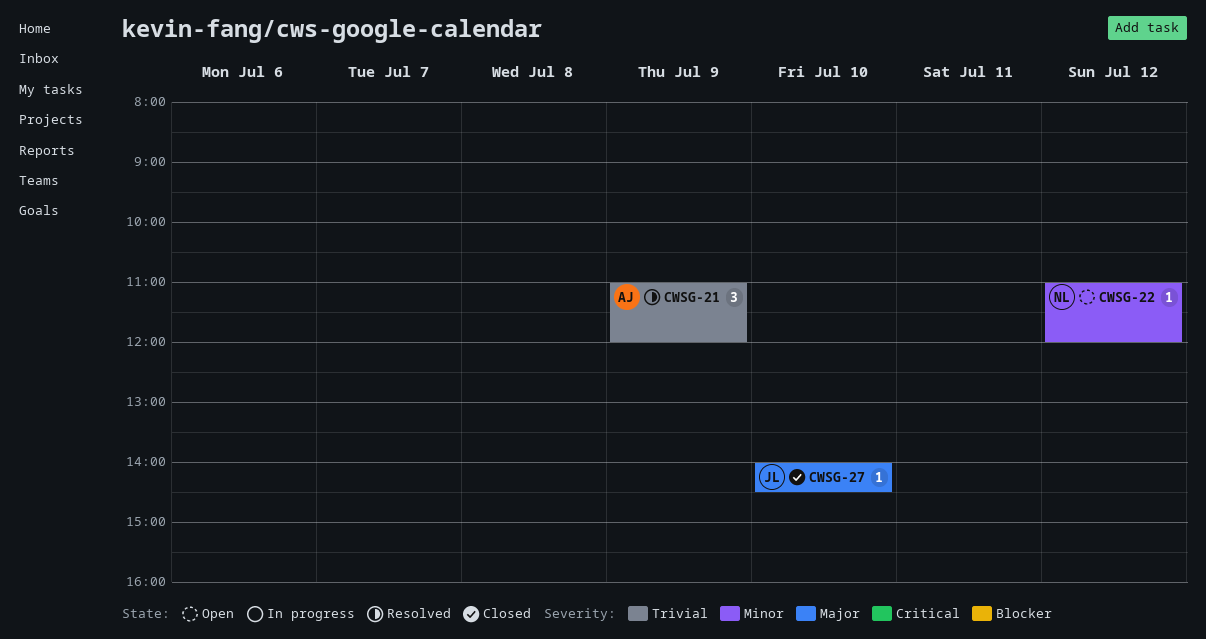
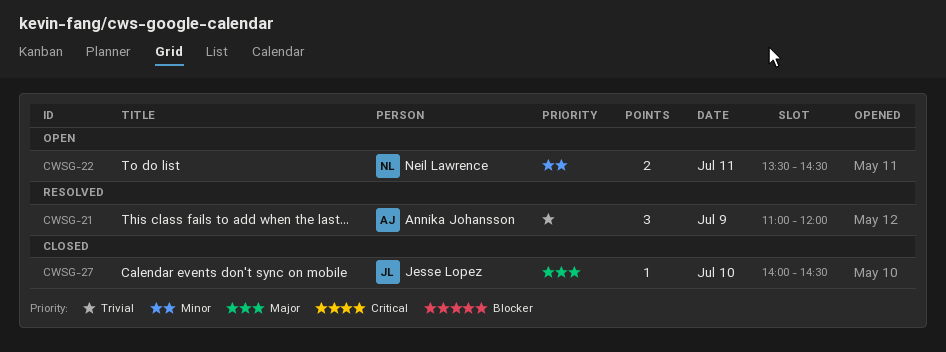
CWSG-22, estimate: 1 -> 2
CWSG-22, day: Jul 12 -> Jul 11
CWSG-22, begins: 11:00 -> 13:30
CWSG-22, ends: 12:00 -> 14:30

